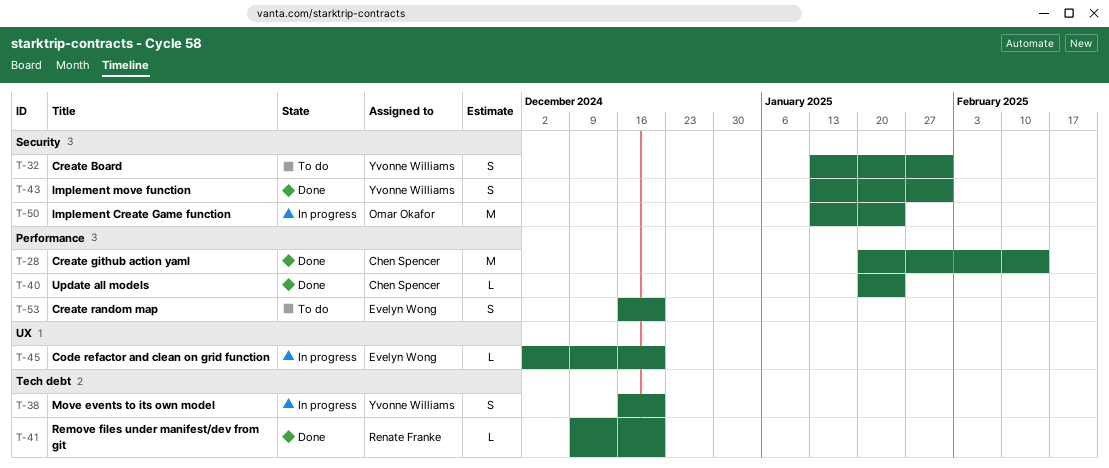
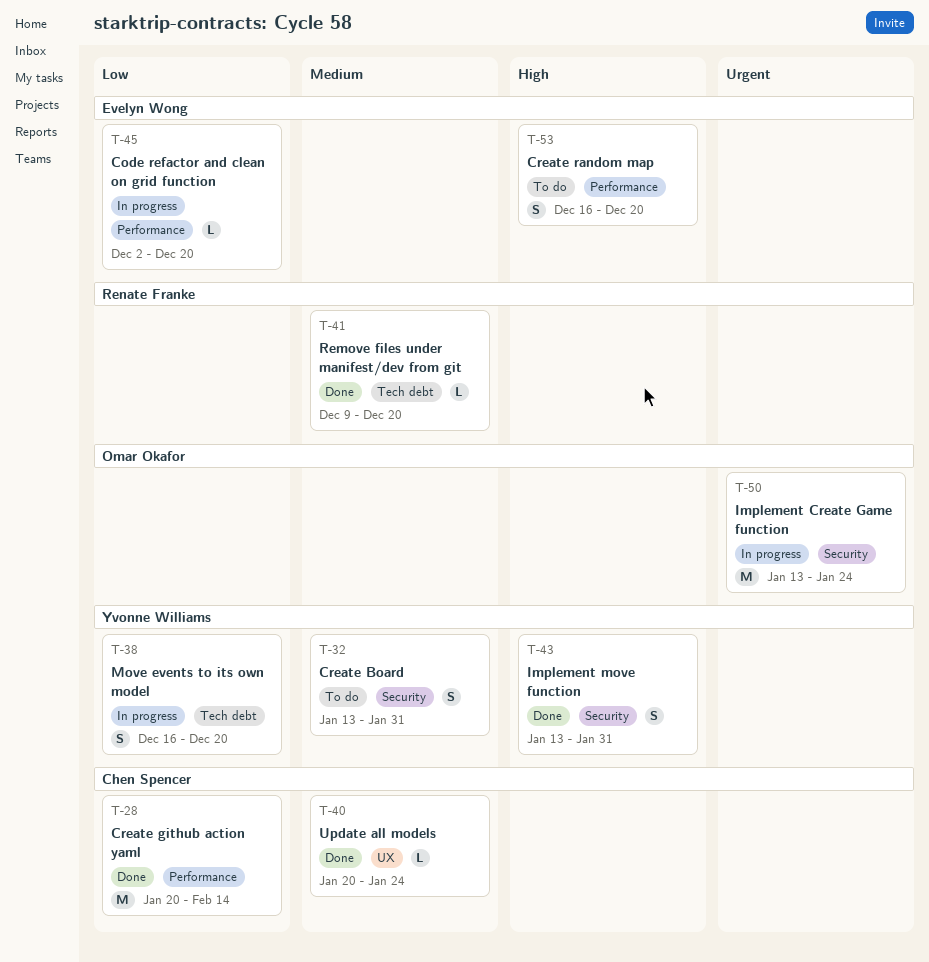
T-40, label: Performance -> UX
T-45, label: UX -> Performance

